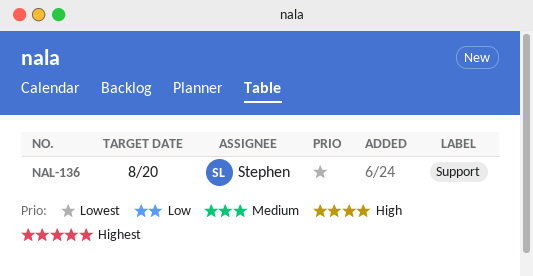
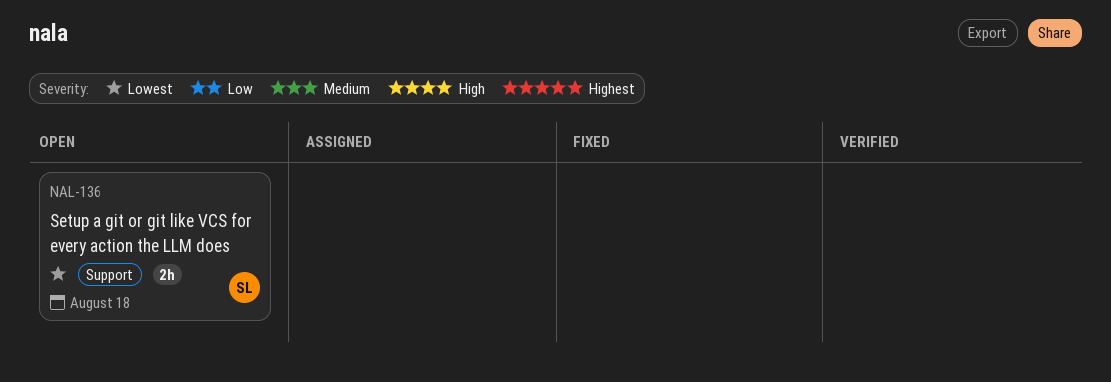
NAL-136, due: Aug 20 -> Aug 18

